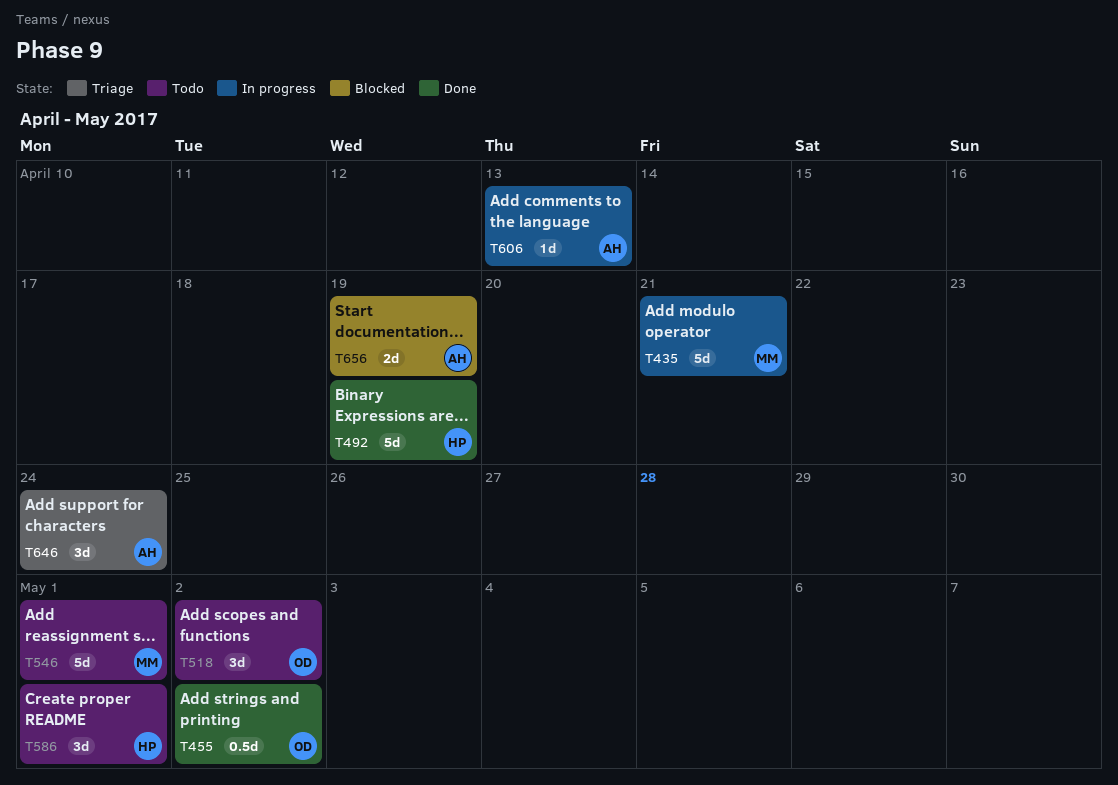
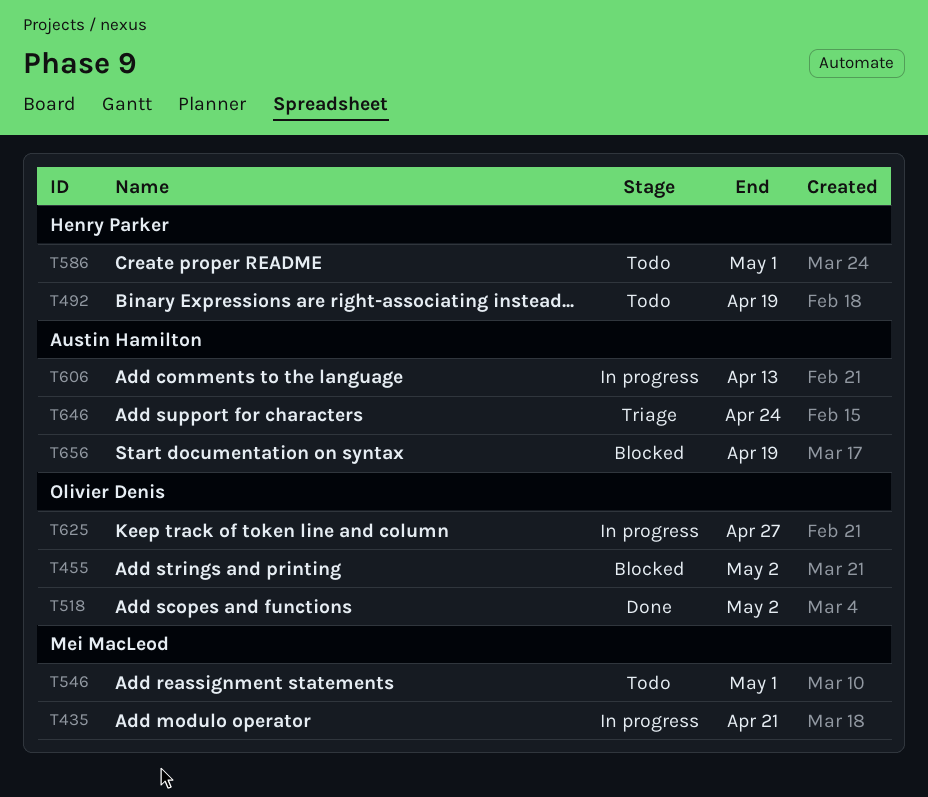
T455, status: Done -> Blocked
T492, status: Done -> Todo
T518, status: Todo -> Done
T625: none -> present

